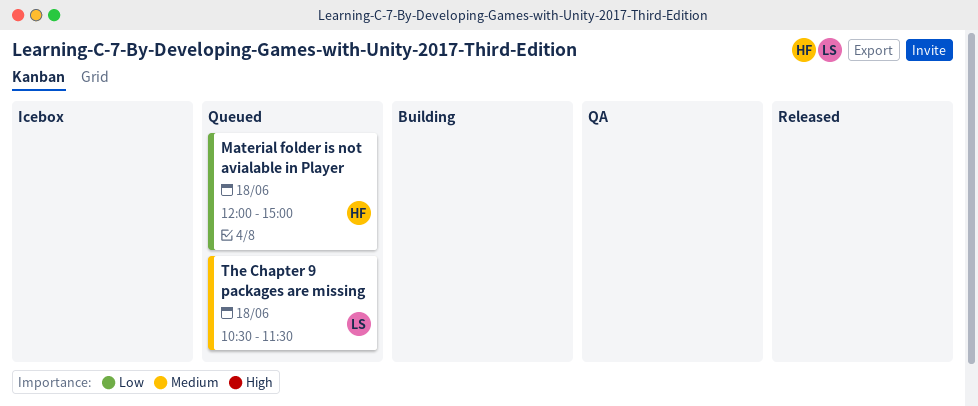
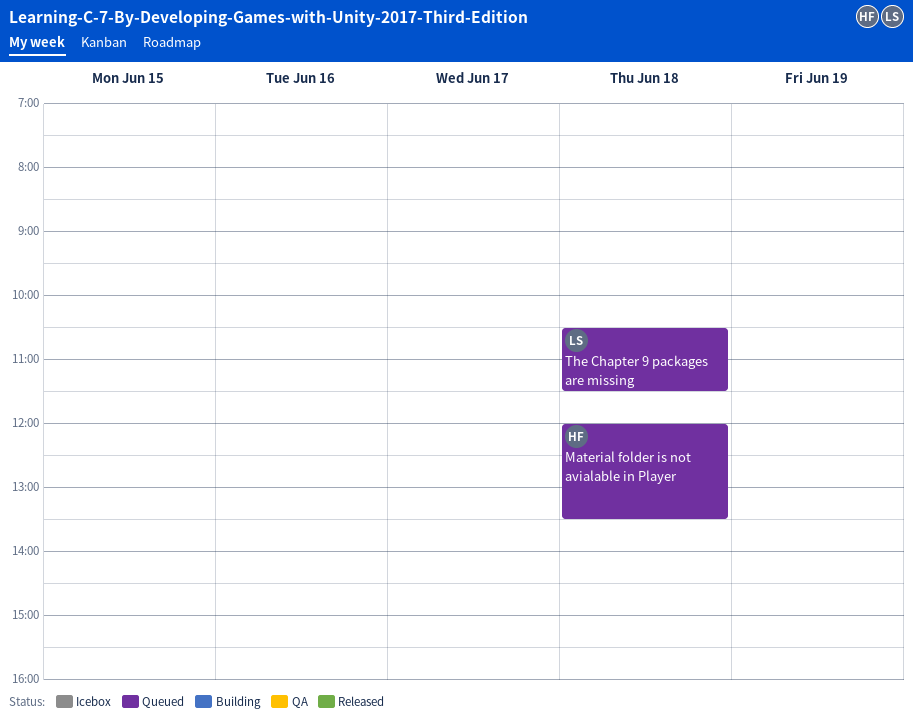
Material folder is not avialable in Player, ends: 15:00 -> 13:30

